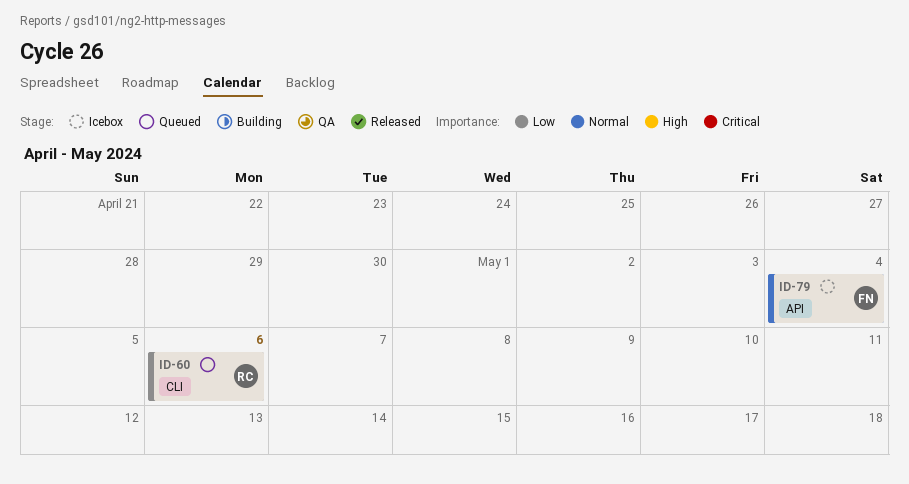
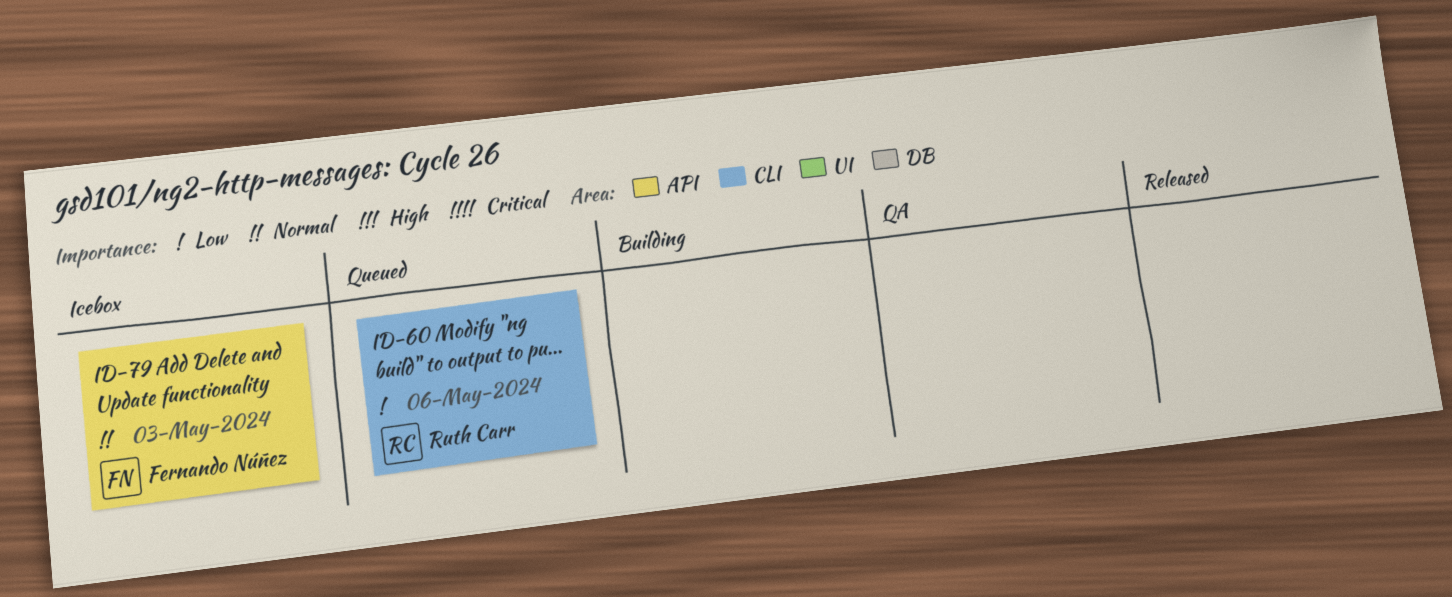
ID-79, due: May 4 -> May 3

